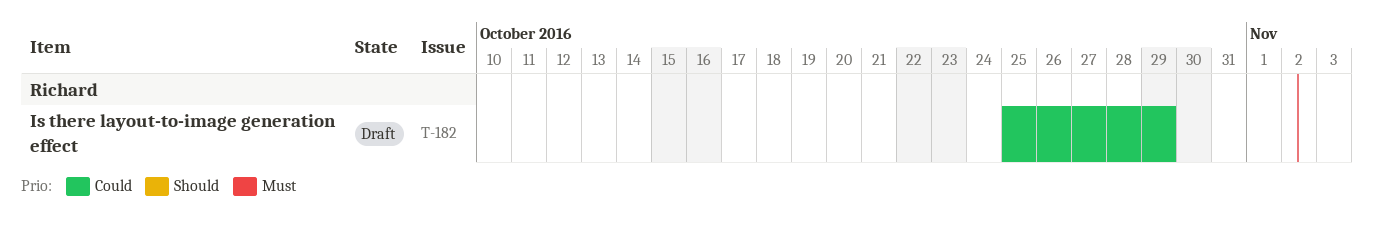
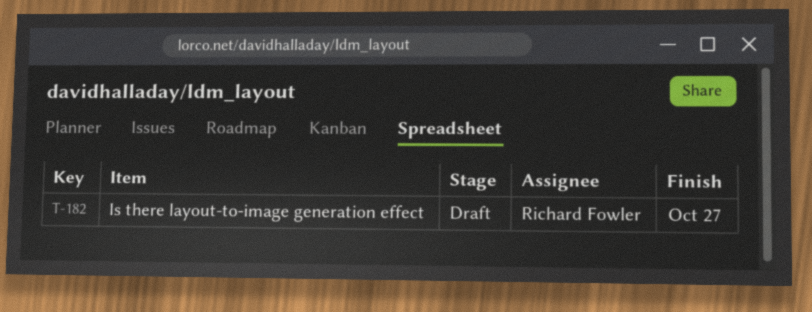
T-182, due: Oct 29 -> Oct 27

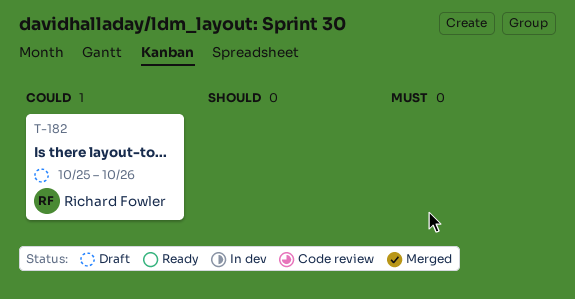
T-182, due: Oct 27 -> Oct 26

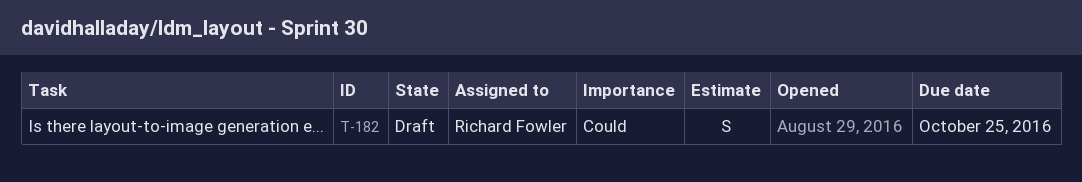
T-182, due: Oct 26 -> Oct 25

